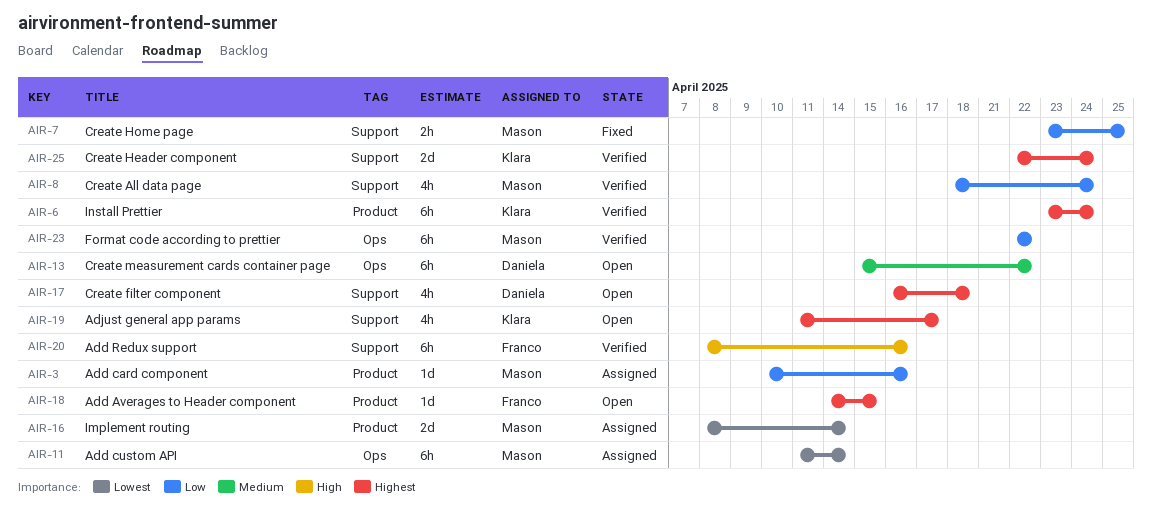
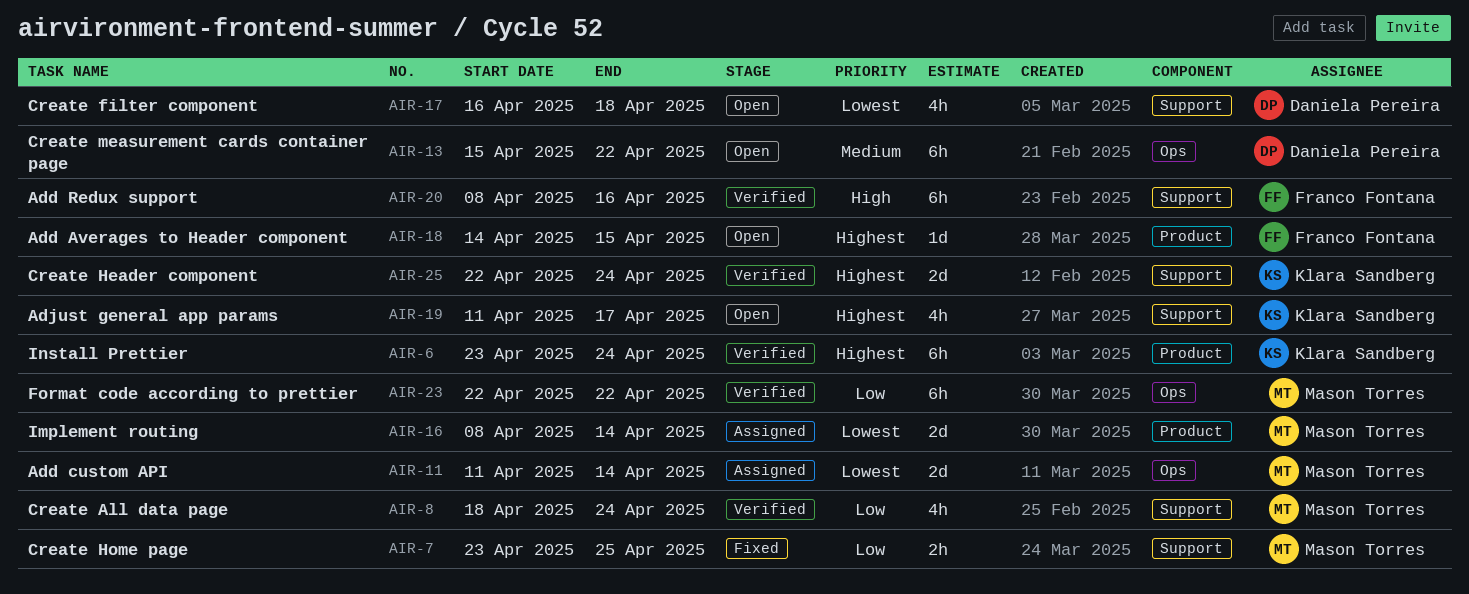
AIR-3: present -> none
AIR-11, estimate: 6h -> 2d
AIR-17, priority: Highest -> Lowest

